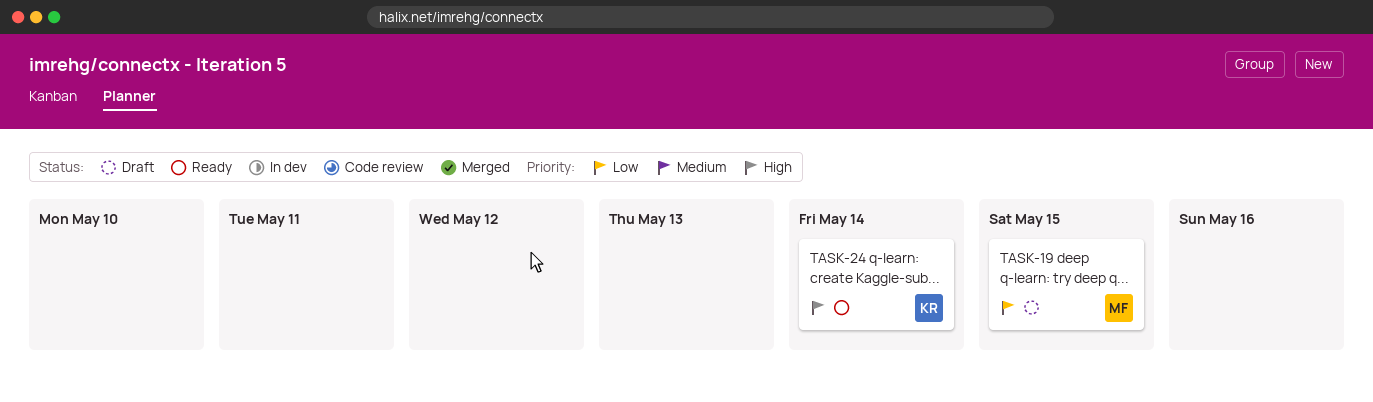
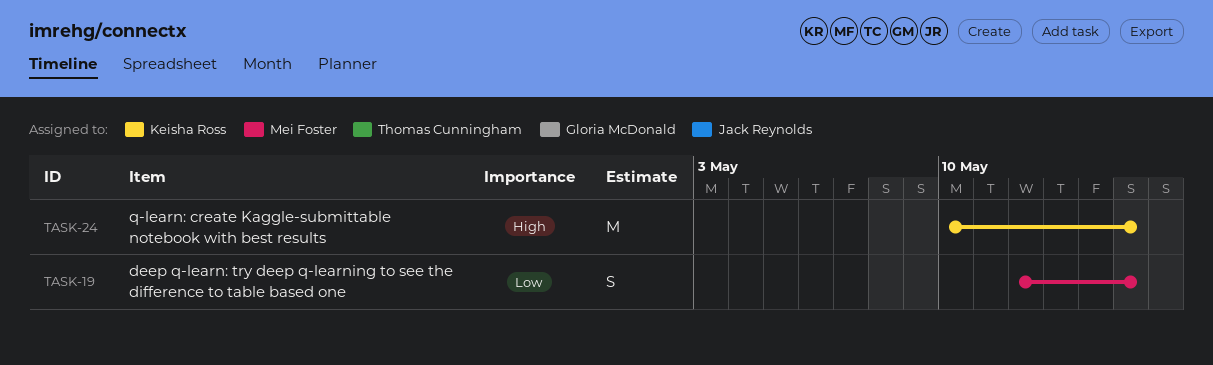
TASK-24, due: May 14 -> May 15

